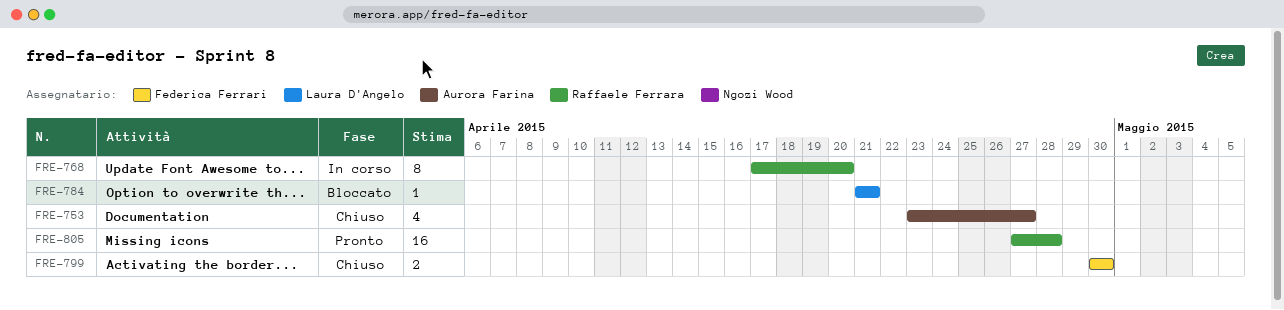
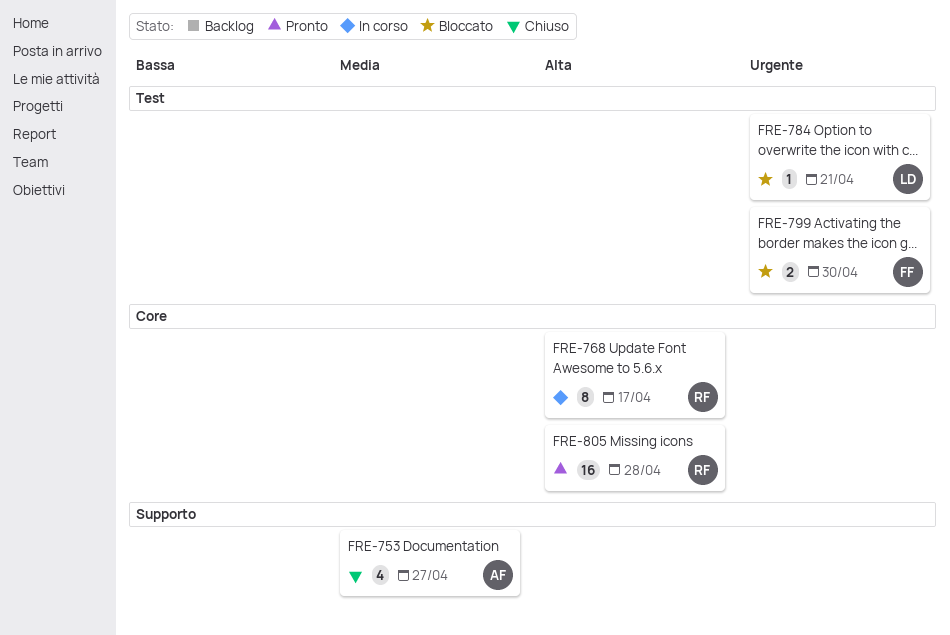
FRE-768, due: Apr 20 -> Apr 17
FRE-799, status: Chiuso -> Bloccato

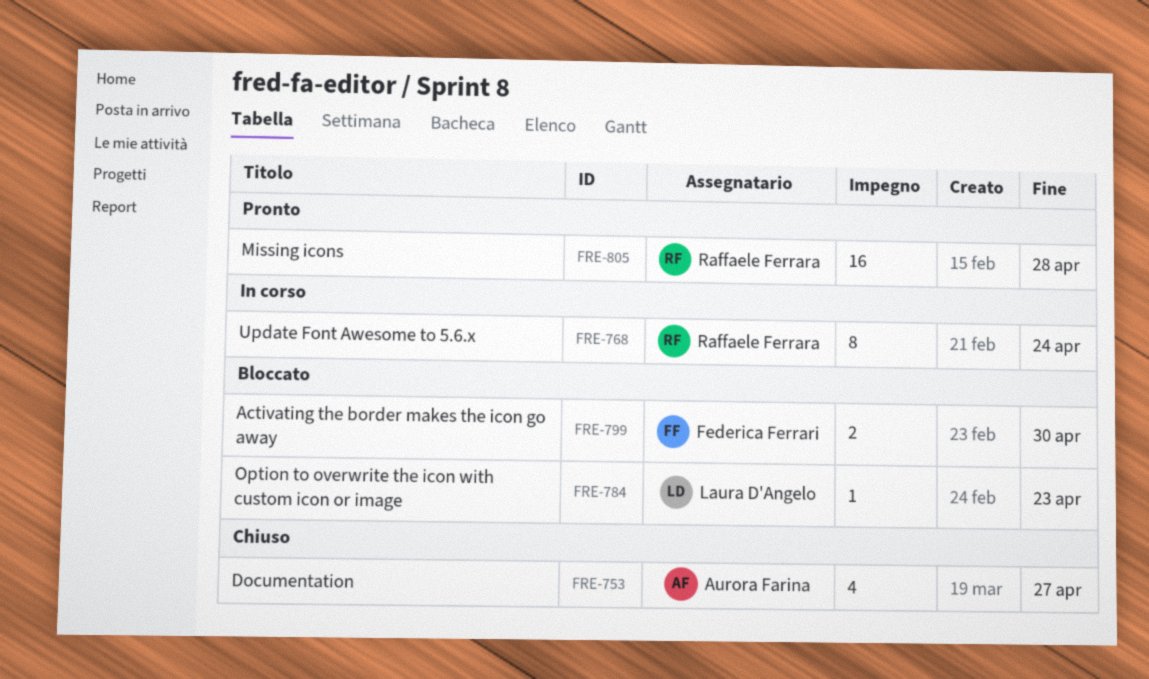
FRE-768, due: Apr 17 -> Apr 24
FRE-784, due: Apr 21 -> Apr 23

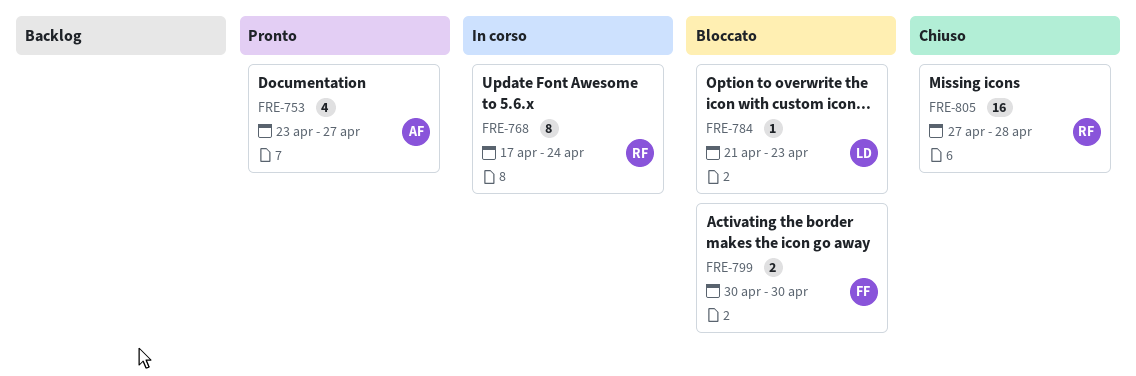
FRE-753, status: Chiuso -> Pronto
FRE-805, status: Pronto -> Chiuso

